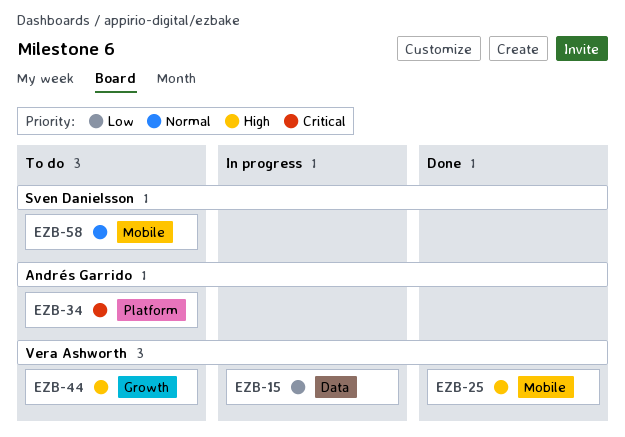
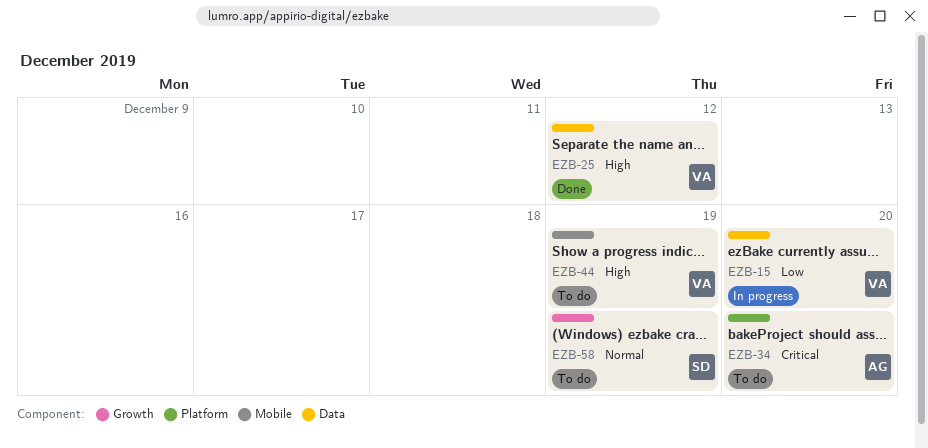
EZB-25, label: Mobile -> Data
EZB-44, label: Growth -> Mobile
EZB-58, label: Mobile -> Growth

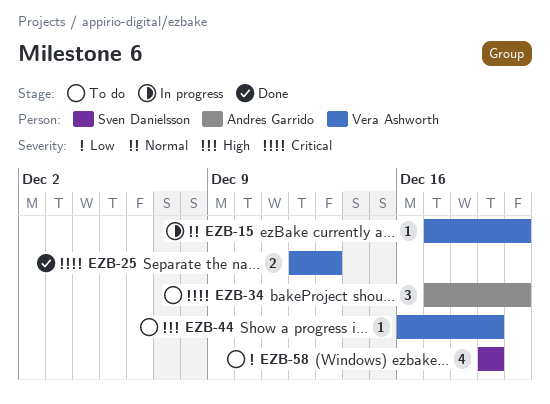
EZB-15, priority: Low -> Normal
EZB-25, priority: High -> Critical
EZB-25, due: Dec 12 -> Dec 13
EZB-58, priority: Normal -> Low

